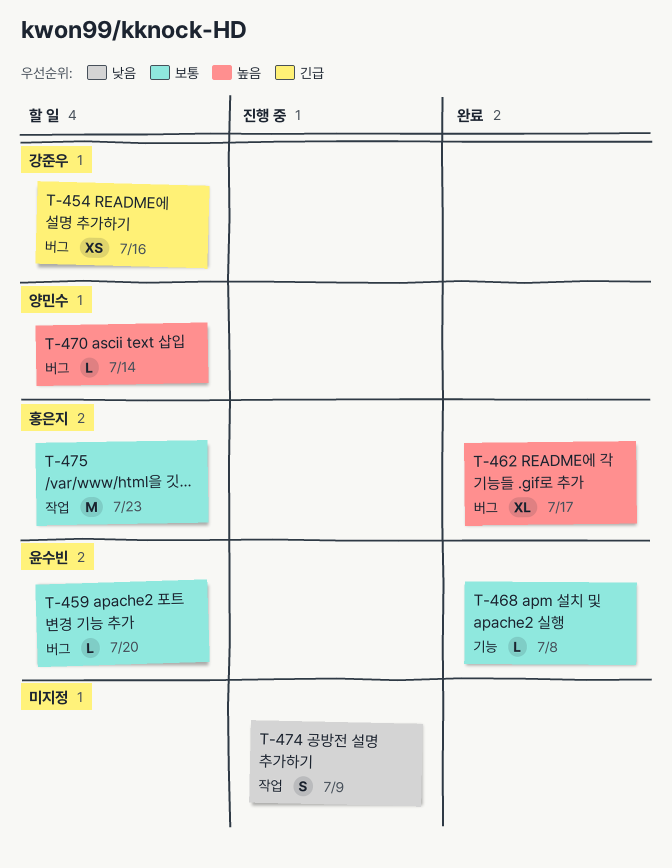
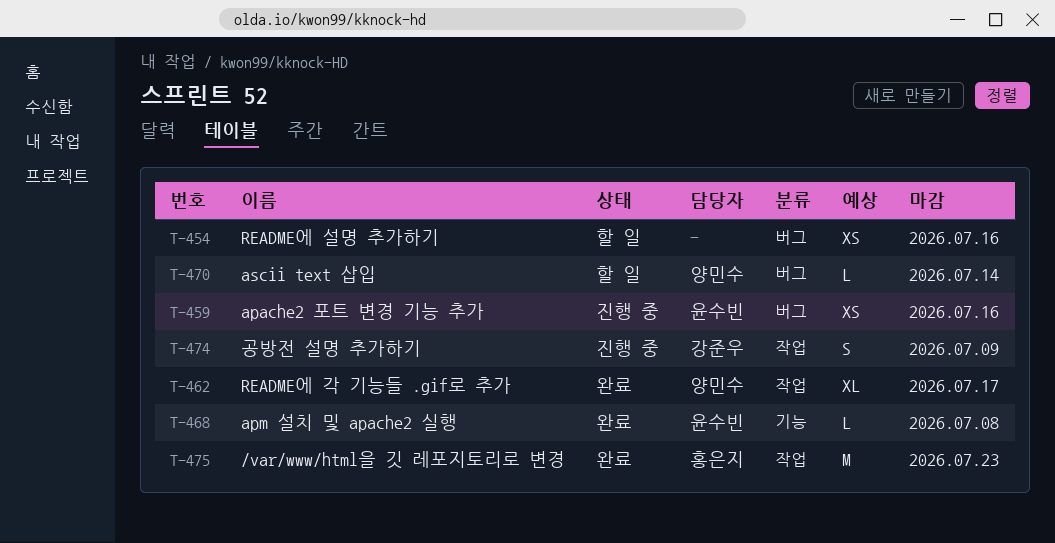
T-454, owner: 강준우 -> none
T-459, status: 할 일 -> 진행 중
T-459, estimate: L -> XS
T-459, due: Jul 20 -> Jul 16
T-462, owner: 홍은지 -> 양민수
T-462, label: 버그 -> 작업
T-474, owner: none -> 강준우
T-475, status: 할 일 -> 완료

